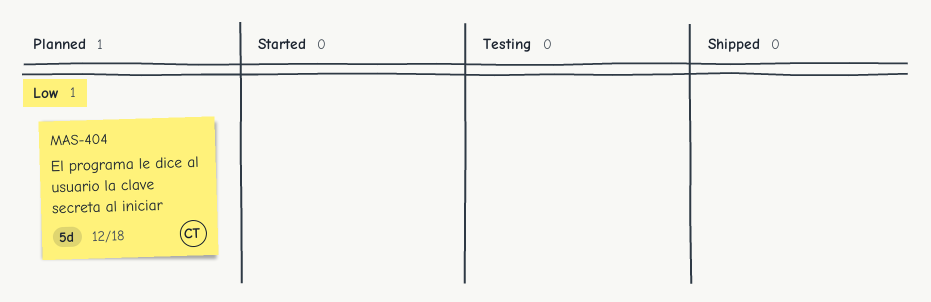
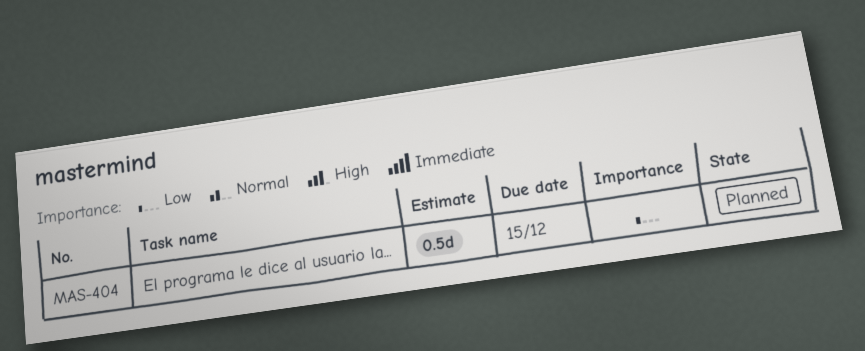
MAS-404, estimate: 5d -> 0.5d
MAS-404, due: Dec 18 -> Dec 15

